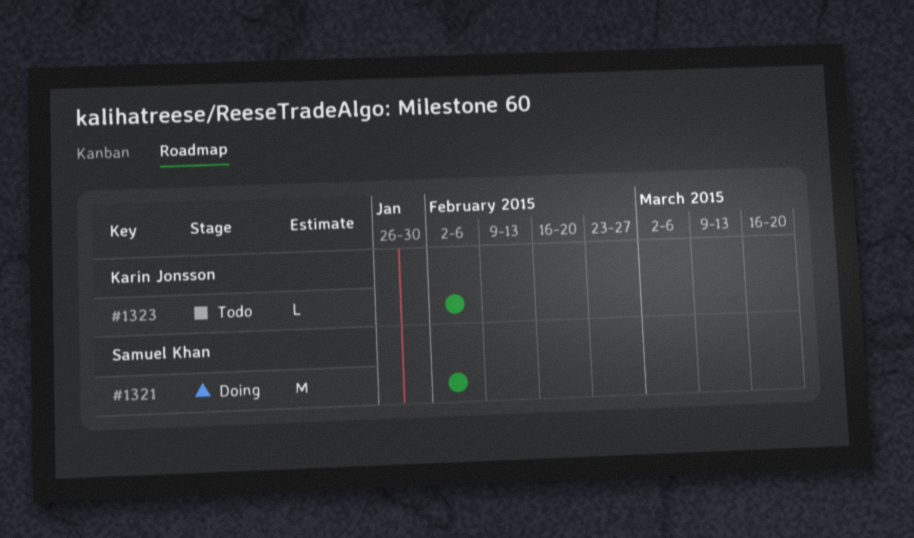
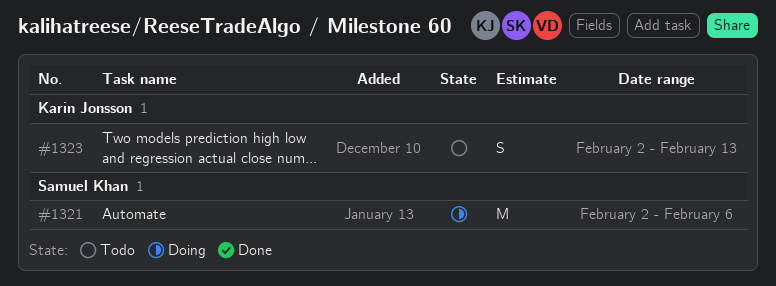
#1323, estimate: L -> S
#1323, due: Feb 6 -> Feb 13

